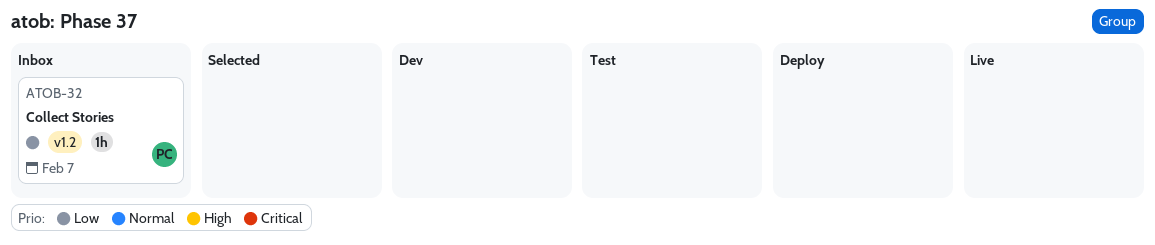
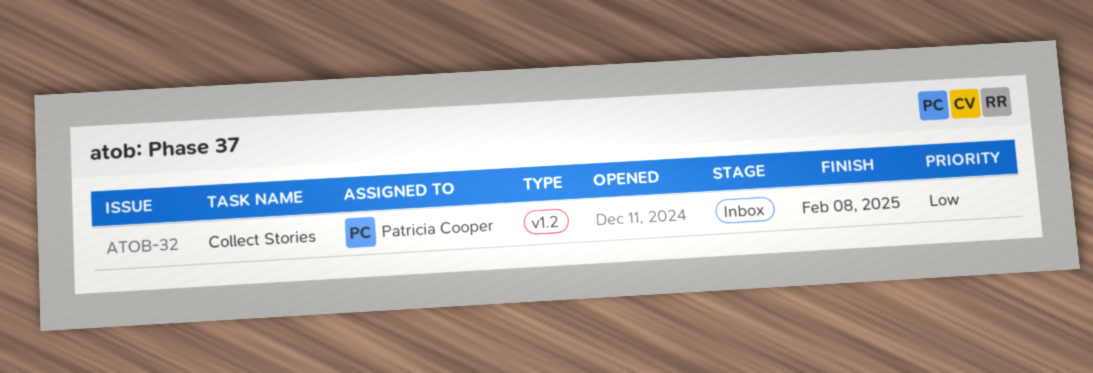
ATOB-32, due: Feb 7 -> Feb 8

